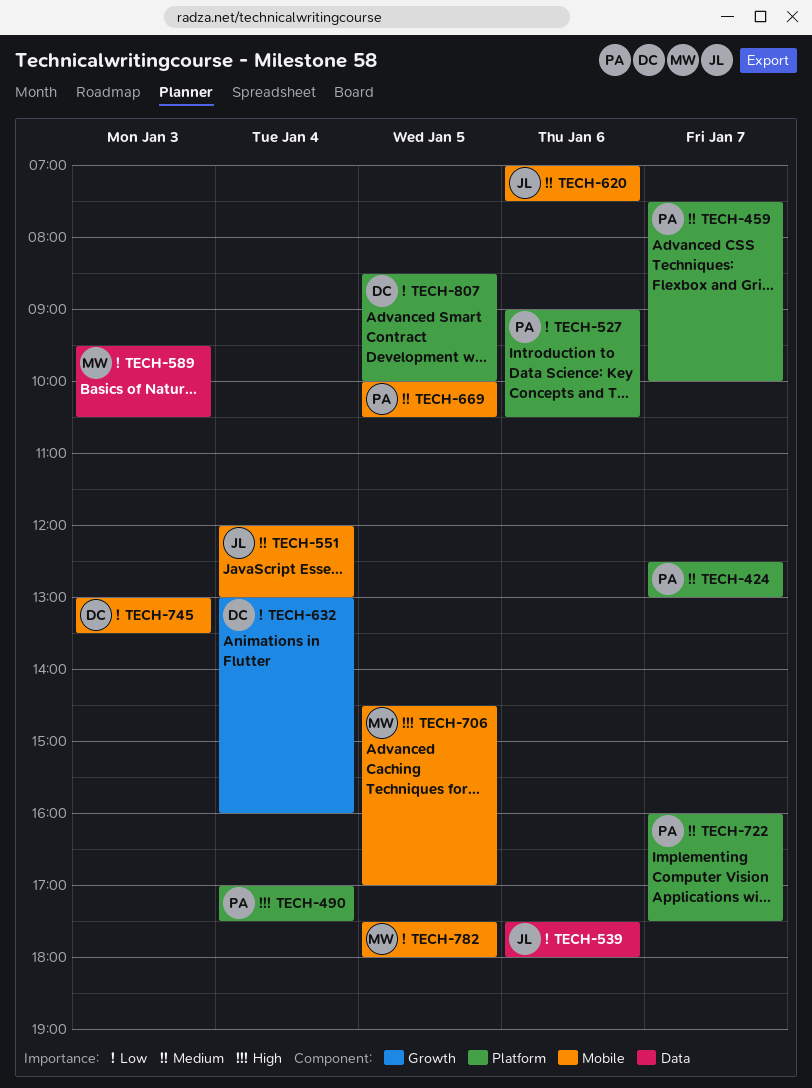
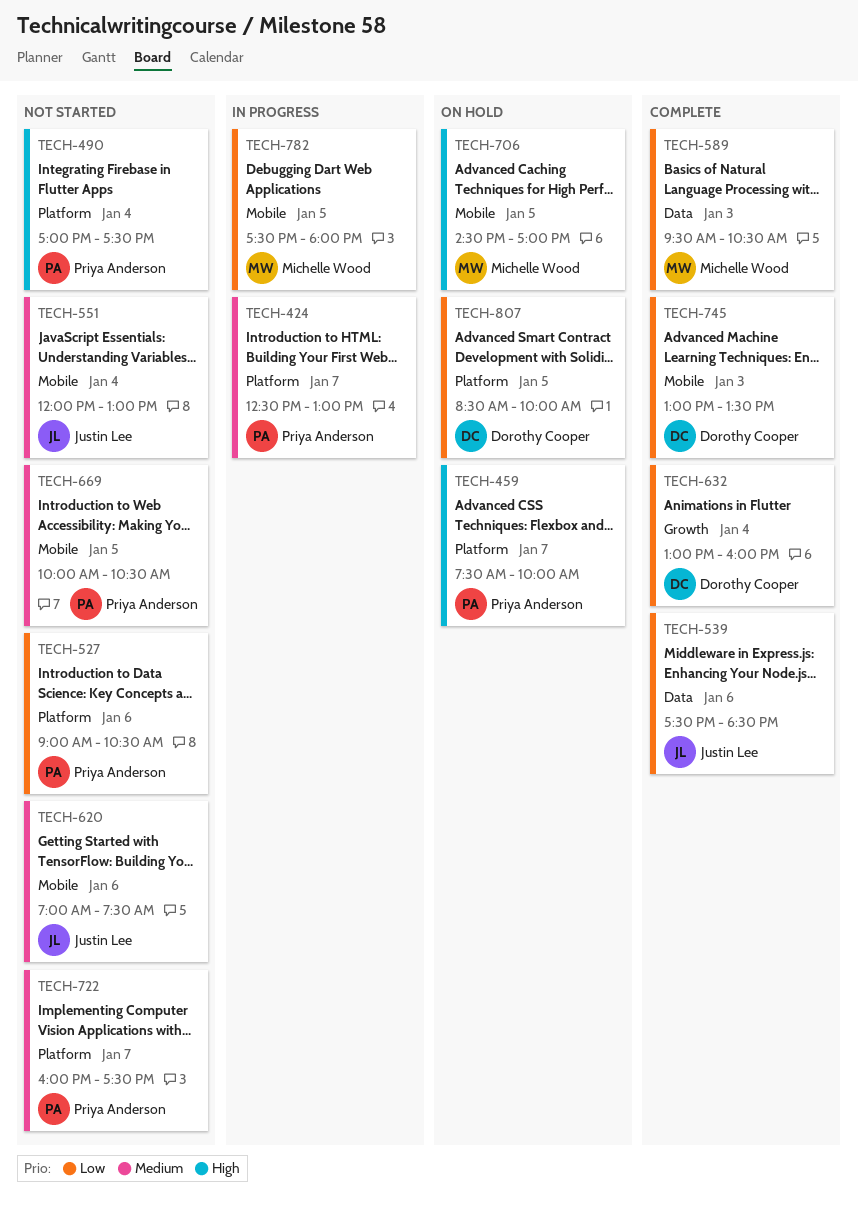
TECH-459, priority: Medium -> High
TECH-539, ends: 18:00 -> 18:30

